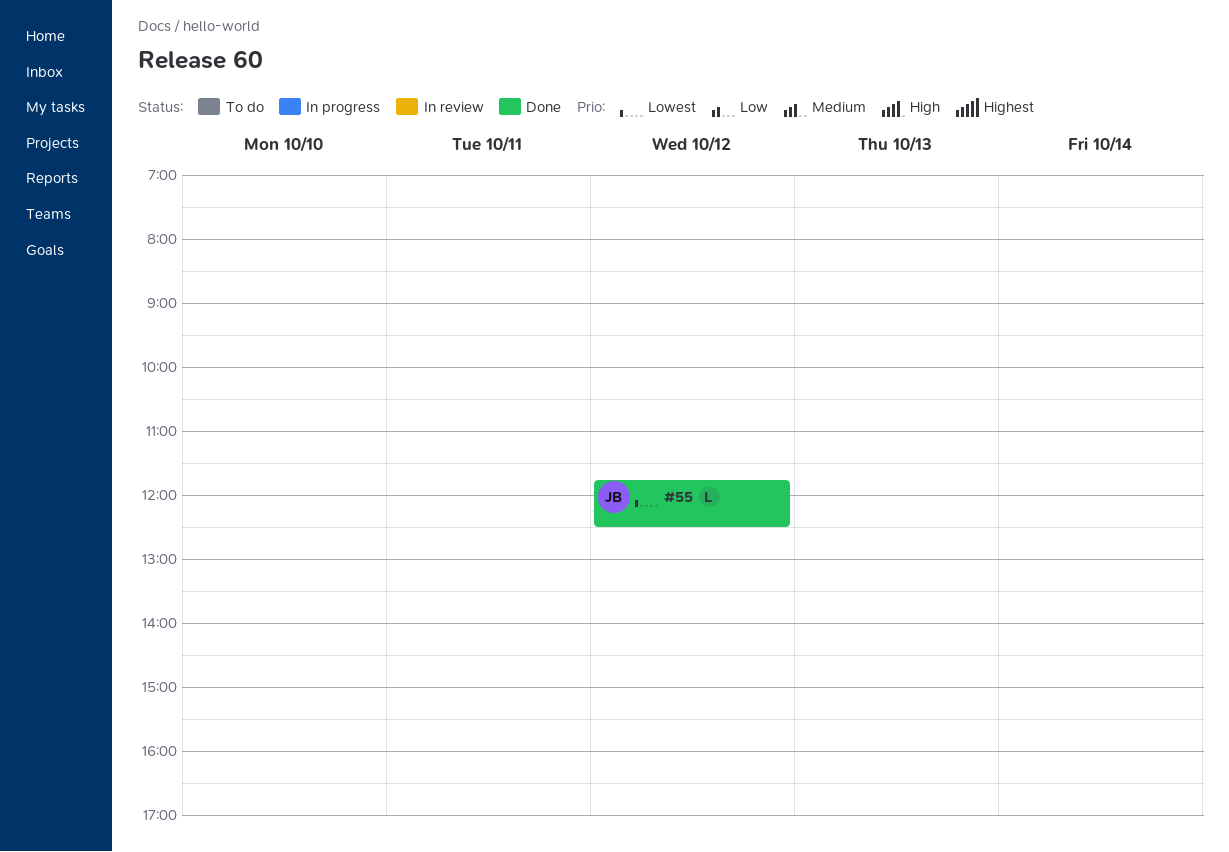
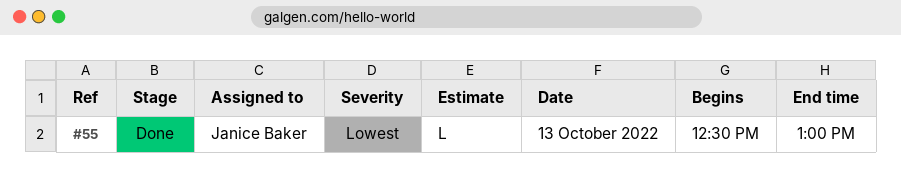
#55, day: Oct 12 -> Oct 13
#55, begins: 11:45 -> 12:30
#55, ends: 12:30 -> 13:00

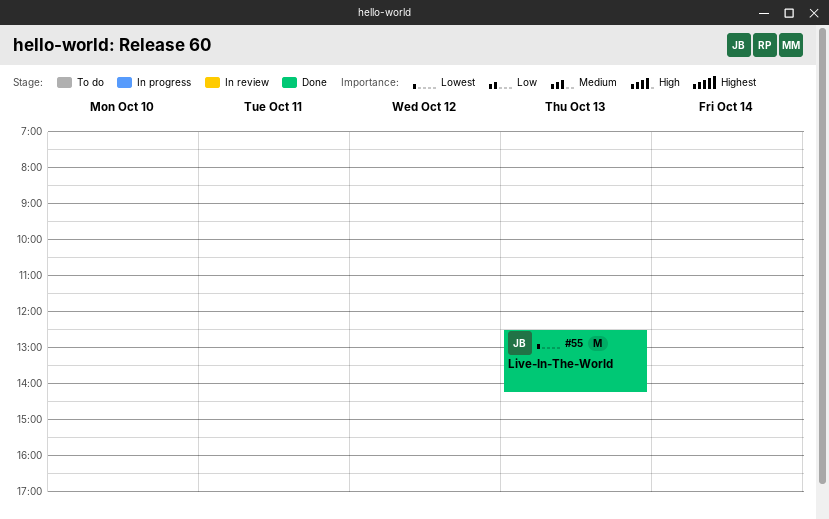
#55, estimate: L -> M
#55, ends: 13:00 -> 14:15

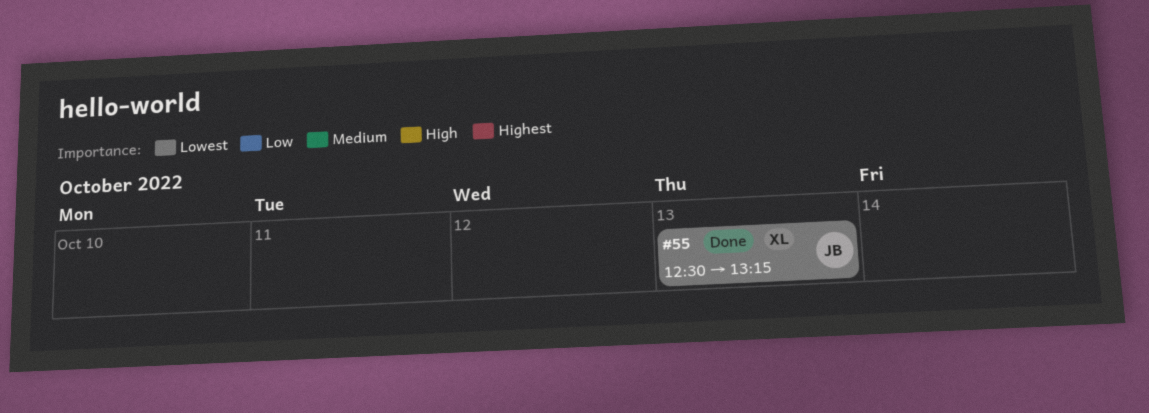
#55, estimate: M -> XL
#55, ends: 14:15 -> 13:15

